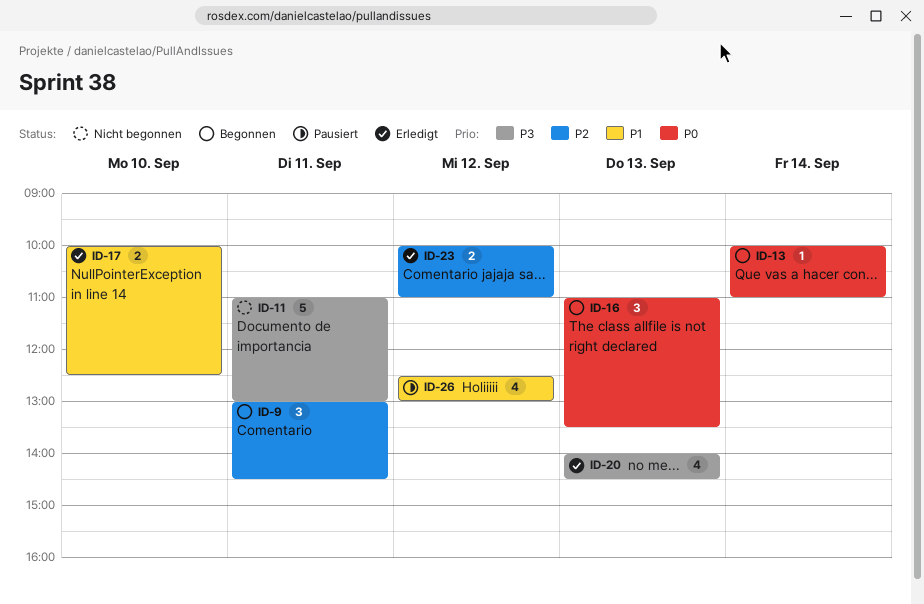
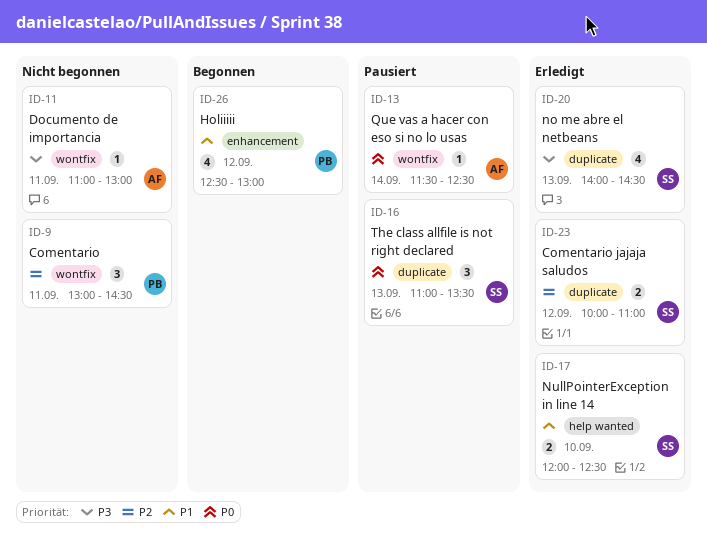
ID-9, status: Begonnen -> Nicht begonnen
ID-11, estimate: 5 -> 1
ID-13, status: Begonnen -> Pausiert
ID-13, begins: 10:00 -> 11:30
ID-13, ends: 11:00 -> 12:30
ID-16, status: Begonnen -> Pausiert
ID-17, begins: 10:00 -> 12:00
ID-26, status: Pausiert -> Begonnen

